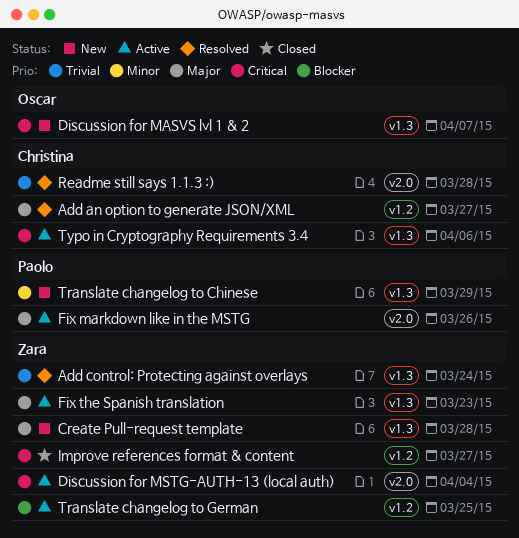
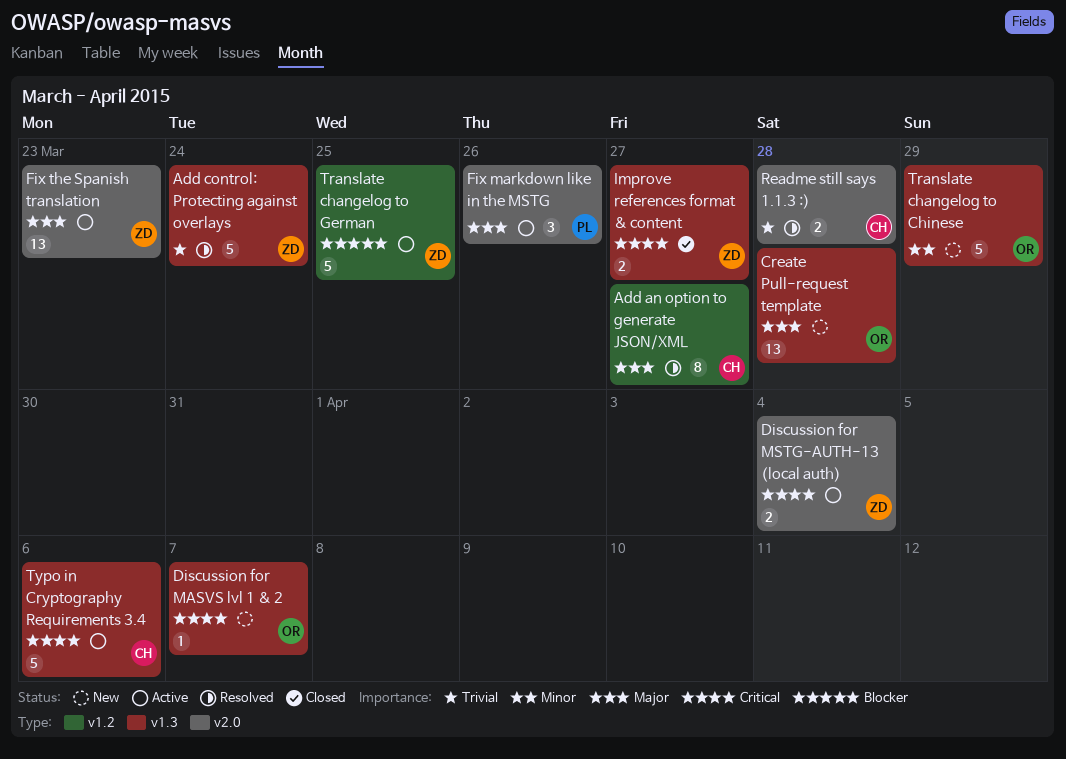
Create Pull-request template, owner: Zara -> Oscar
Fix the Spanish translation, label: v1.3 -> v2.0
Improve references format & content, label: v1.2 -> v1.3
Translate changelog to Chinese, owner: Paolo -> Oscar

